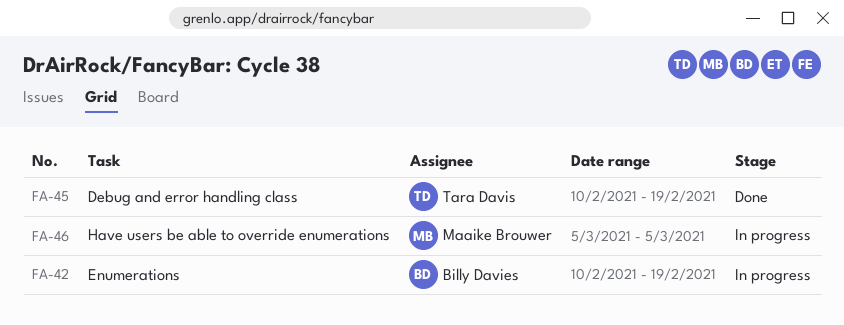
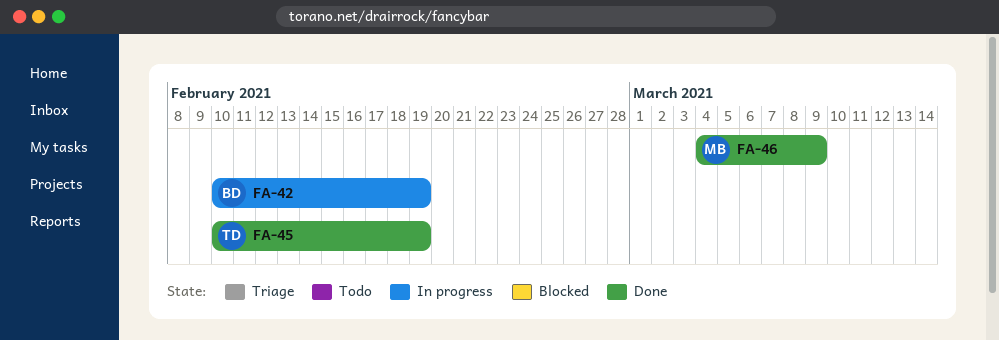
FA-46, status: In progress -> Done
FA-46, start: Mar 5 -> Mar 4
FA-46, due: Mar 5 -> Mar 9

